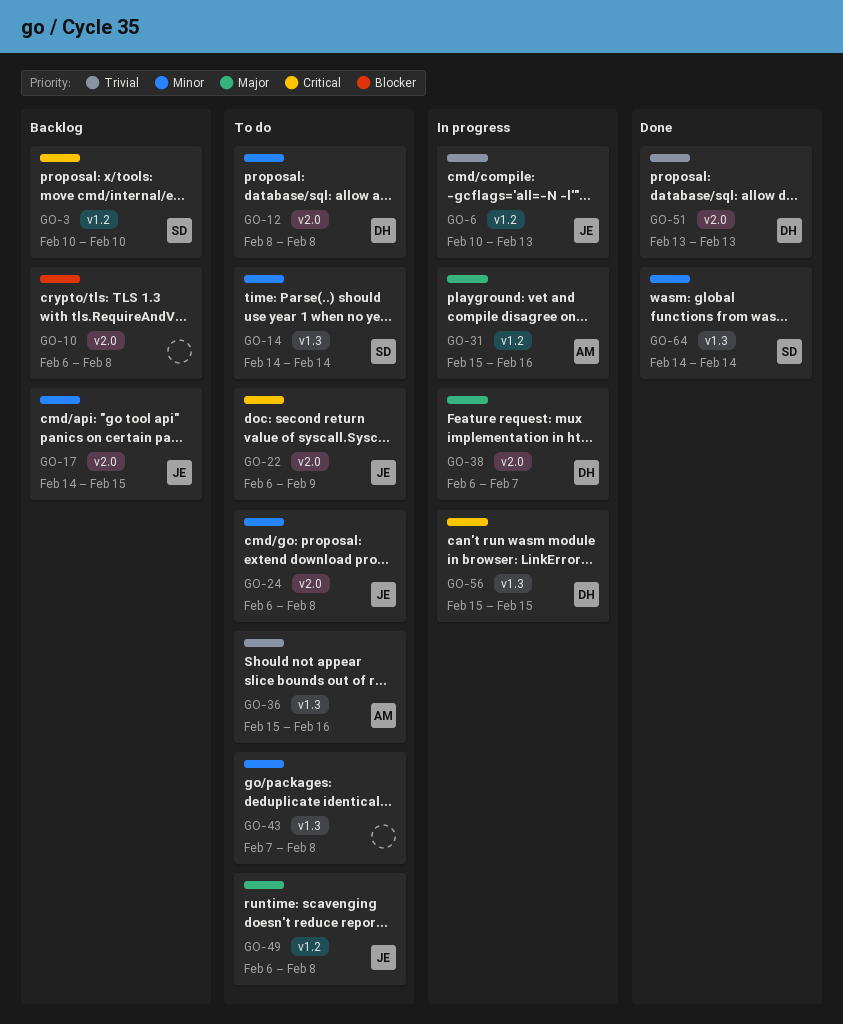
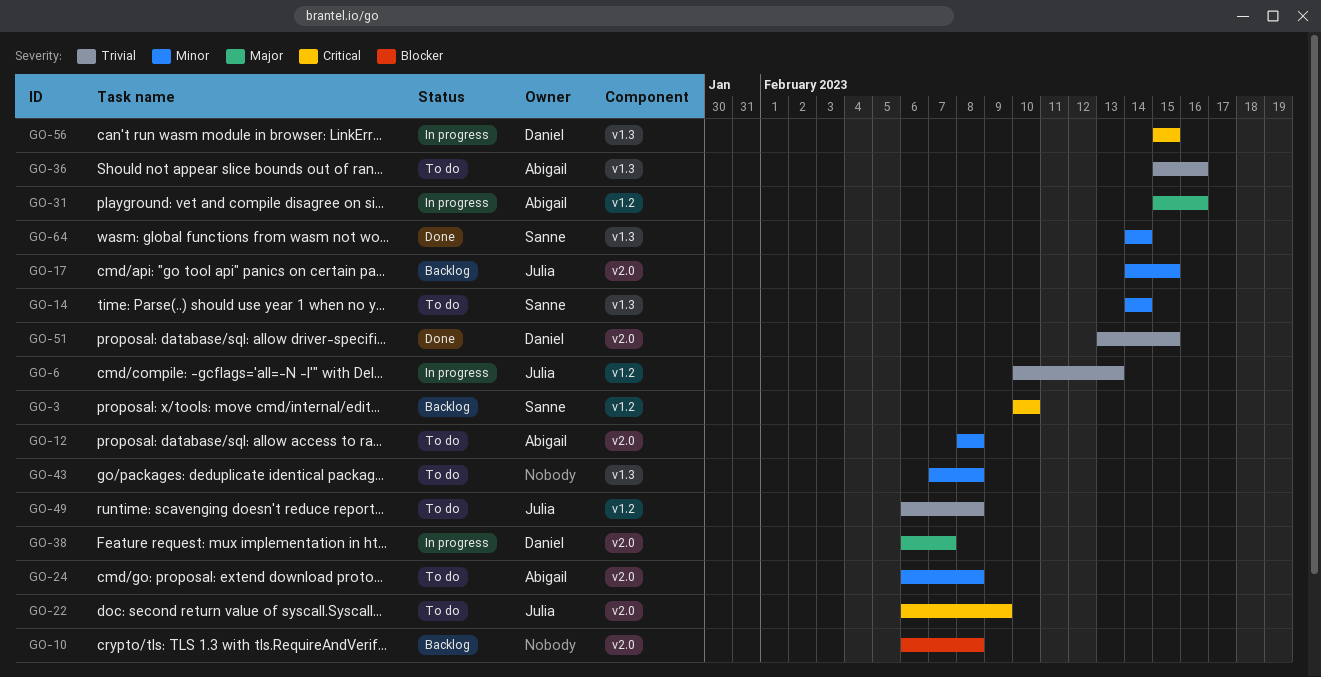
GO-12, owner: Daniel -> Abigail
GO-24, owner: Julia -> Abigail
GO-49, priority: Major -> Trivial
GO-51, due: Feb 13 -> Feb 15

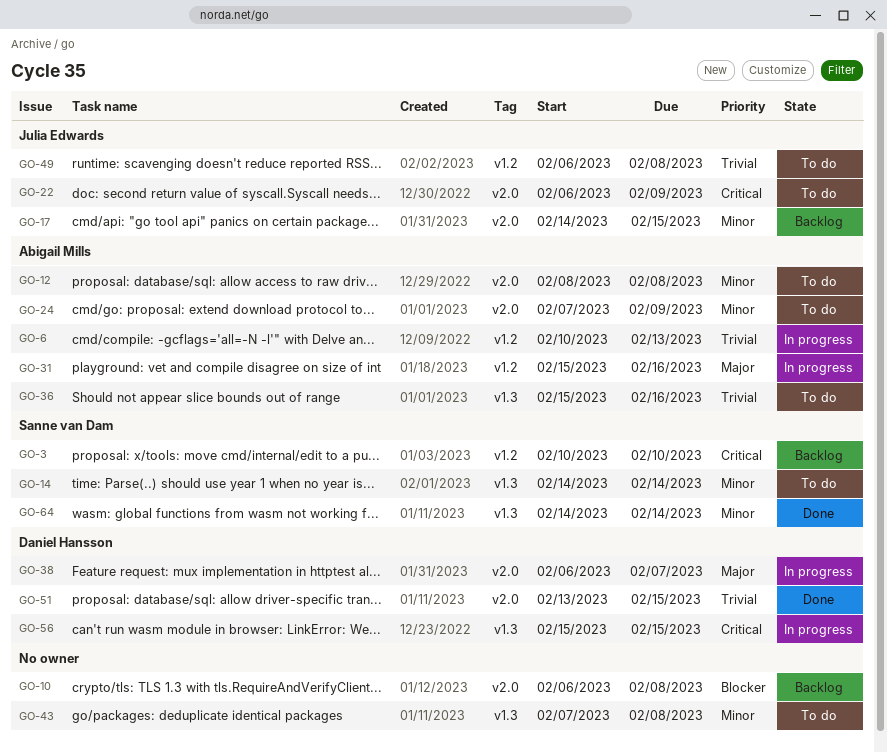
GO-6, owner: Julia Edwards -> Abigail Mills
GO-24, start: Feb 6 -> Feb 7
GO-24, due: Feb 8 -> Feb 9

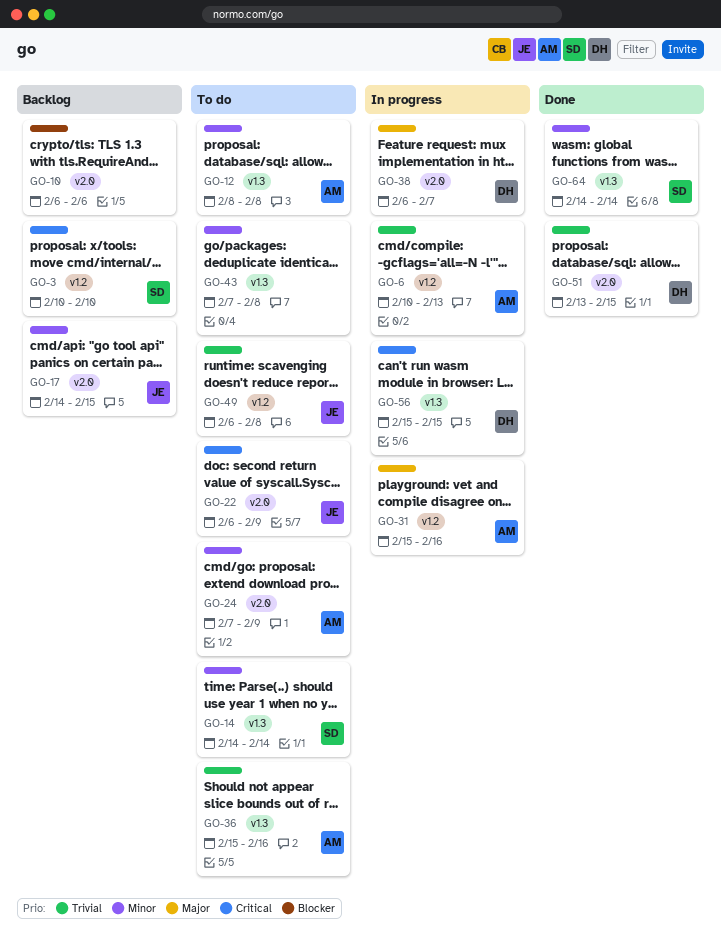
GO-10, due: Feb 8 -> Feb 6
GO-12, label: v2.0 -> v1.3

